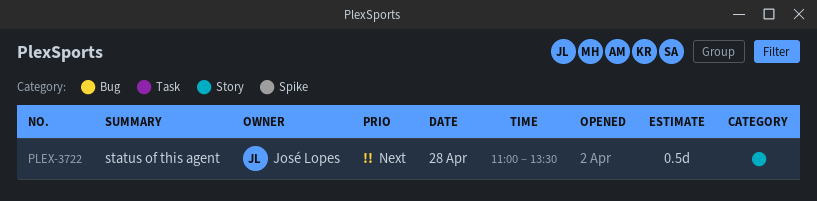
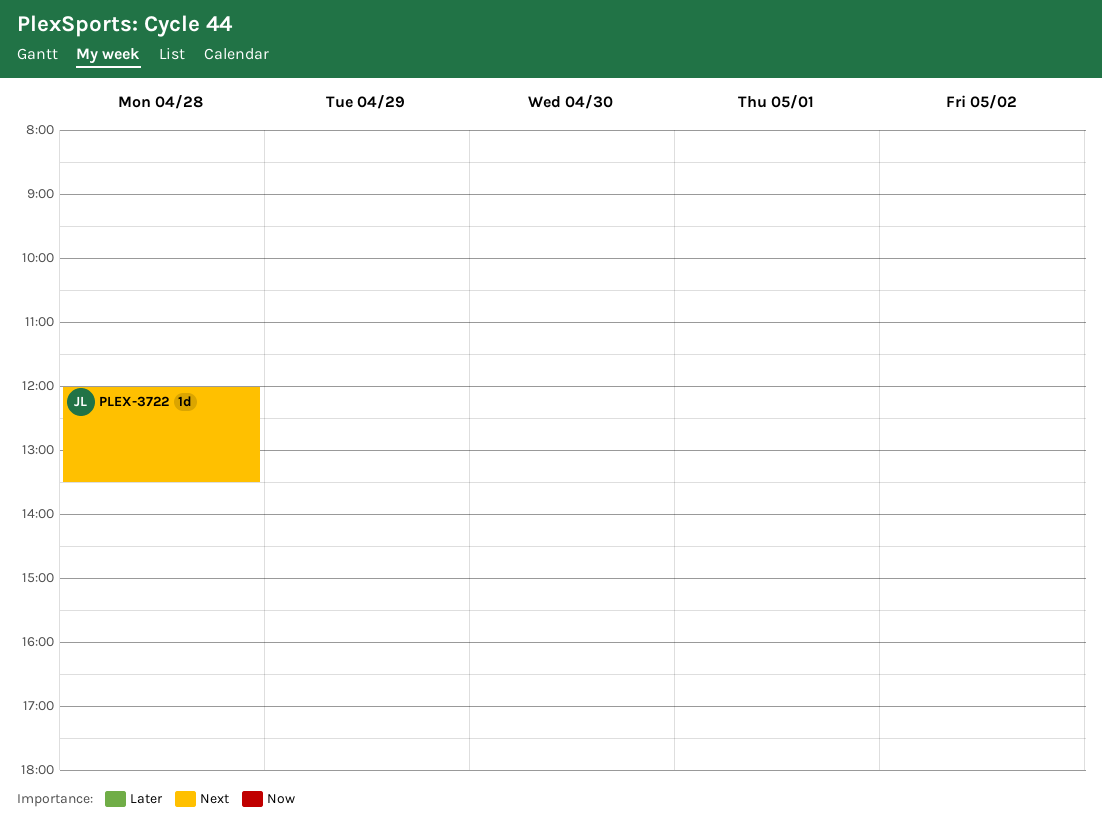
PLEX-3722, estimate: 0.5d -> 1d
PLEX-3722, begins: 11:00 -> 12:00

